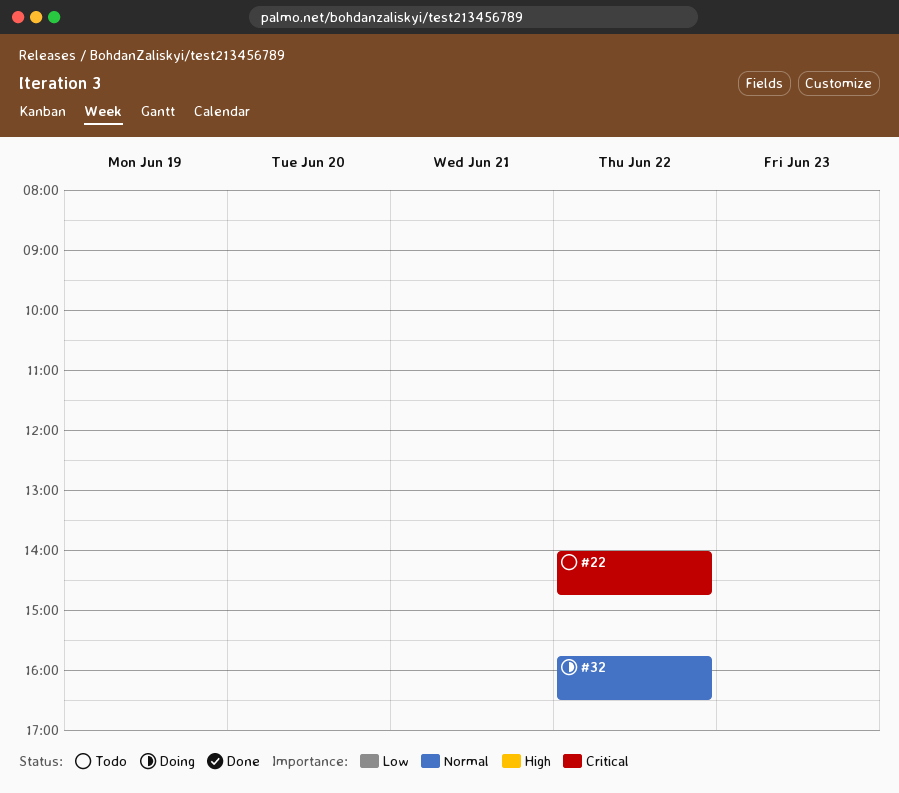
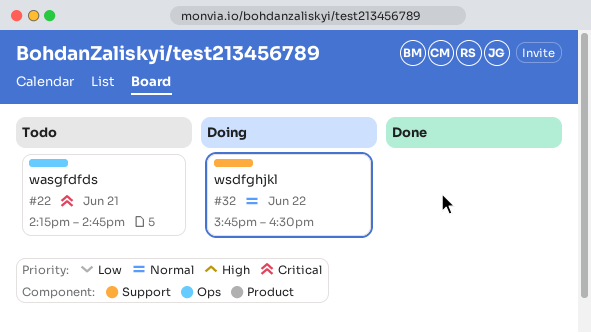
#22, day: Jun 22 -> Jun 21
#22, begins: 14:00 -> 14:15

